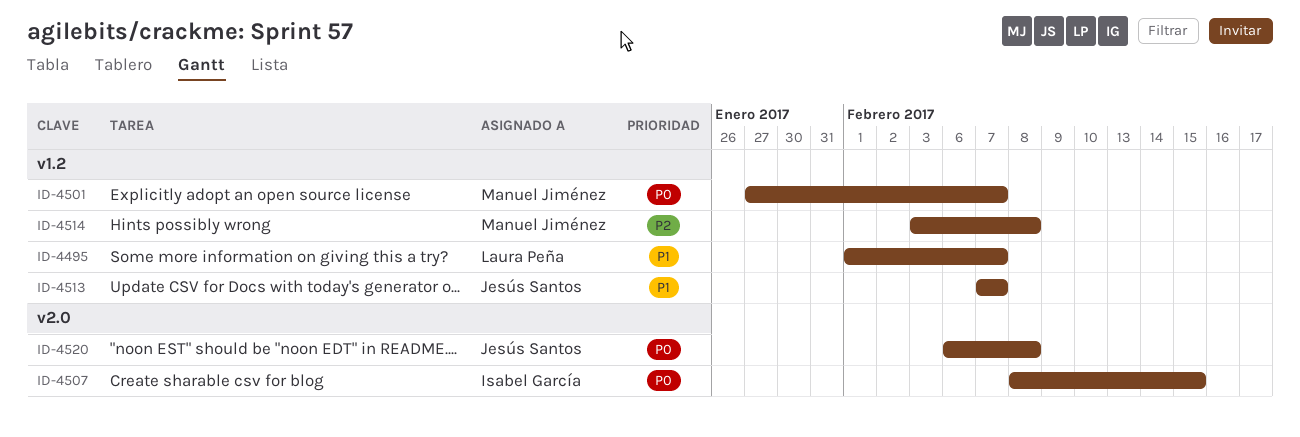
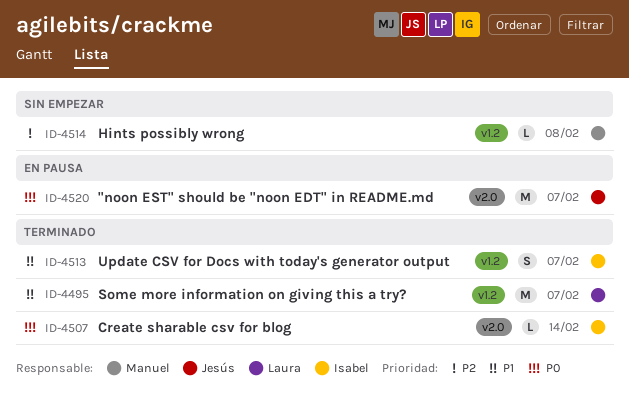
ID-4501: present -> none
ID-4507, due: Feb 15 -> Feb 14
ID-4513, owner: Jesús Santos -> Isabel García
ID-4520, due: Feb 8 -> Feb 7

